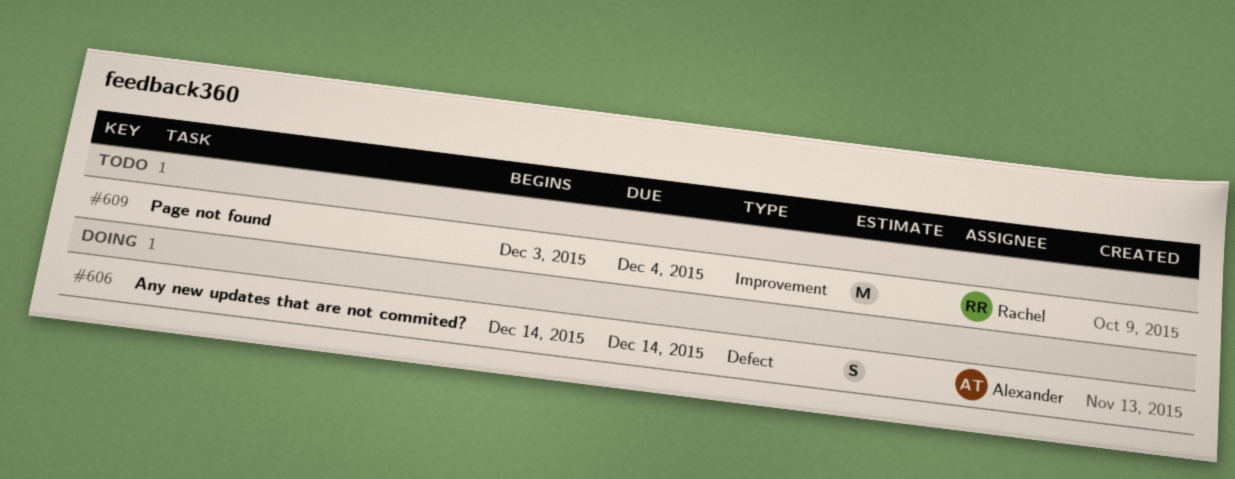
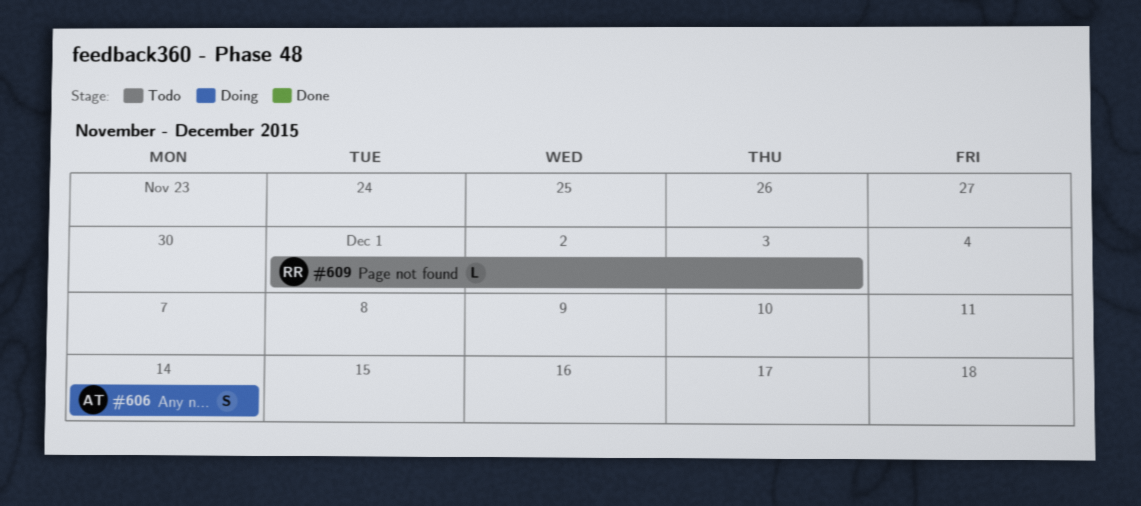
#609, estimate: M -> L
#609, start: Dec 3 -> Dec 1
#609, due: Dec 4 -> Dec 3

